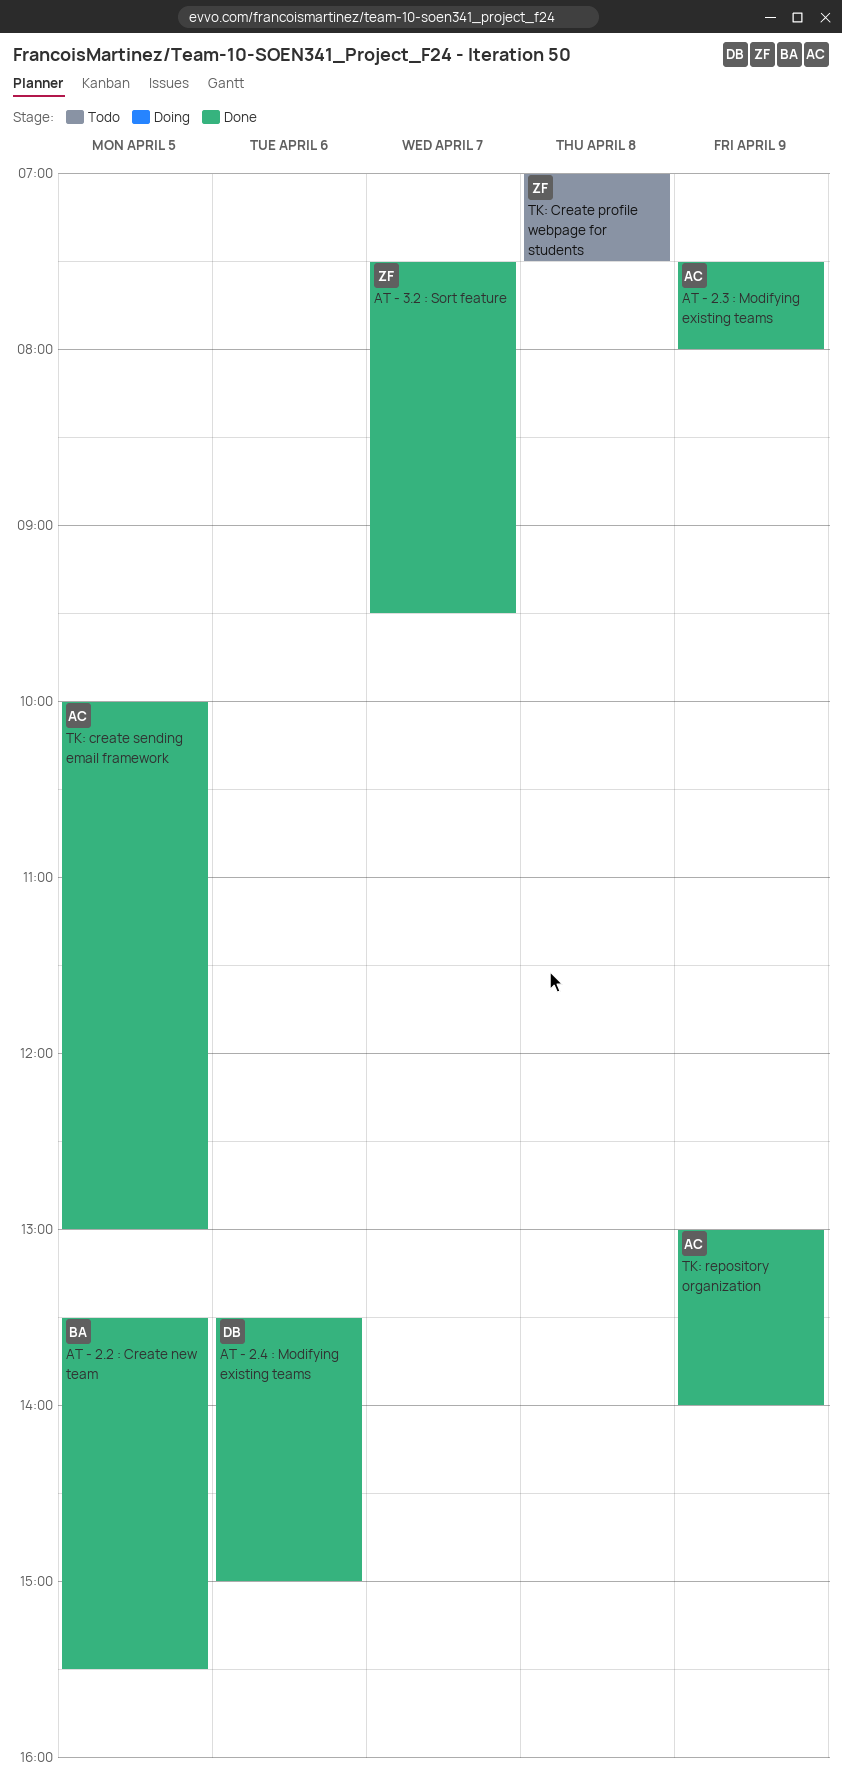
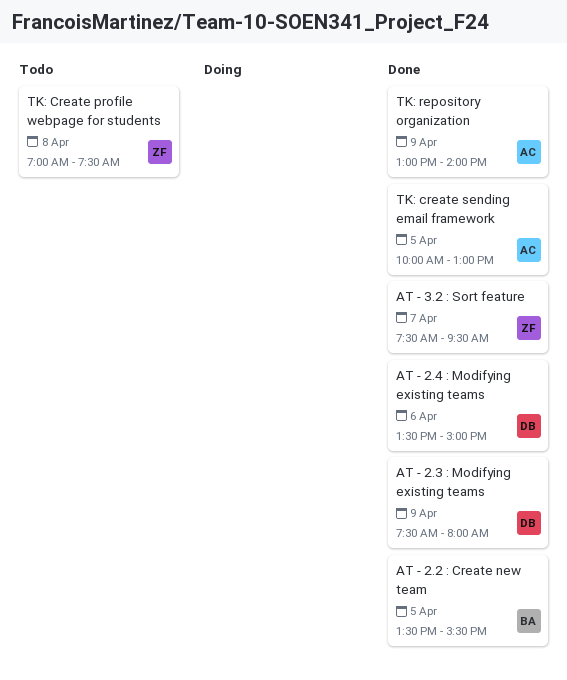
AT - 2.3 : Modifying existing teams, owner: AC -> DB

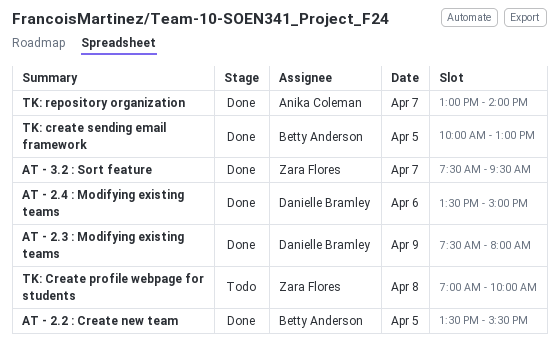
TK: Create profile webpage for students, ends: 07:30 -> 10:00
TK: create sending email framework, owner: Anika Coleman -> Betty Anderson
TK: repository organization, day: Apr 9 -> Apr 7

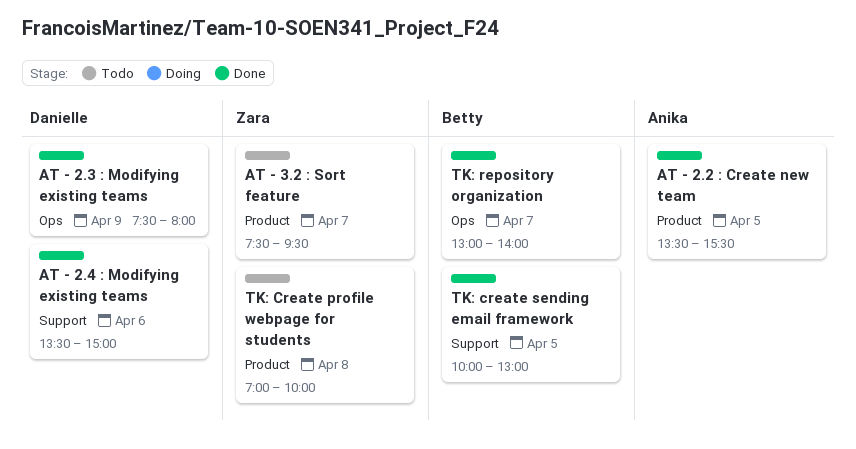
AT - 2.2 : Create new team, owner: Betty Anderson -> Anika Coleman
AT - 3.2 : Sort feature, status: Done -> Todo
TK: repository organization, owner: Anika Coleman -> Betty Anderson

